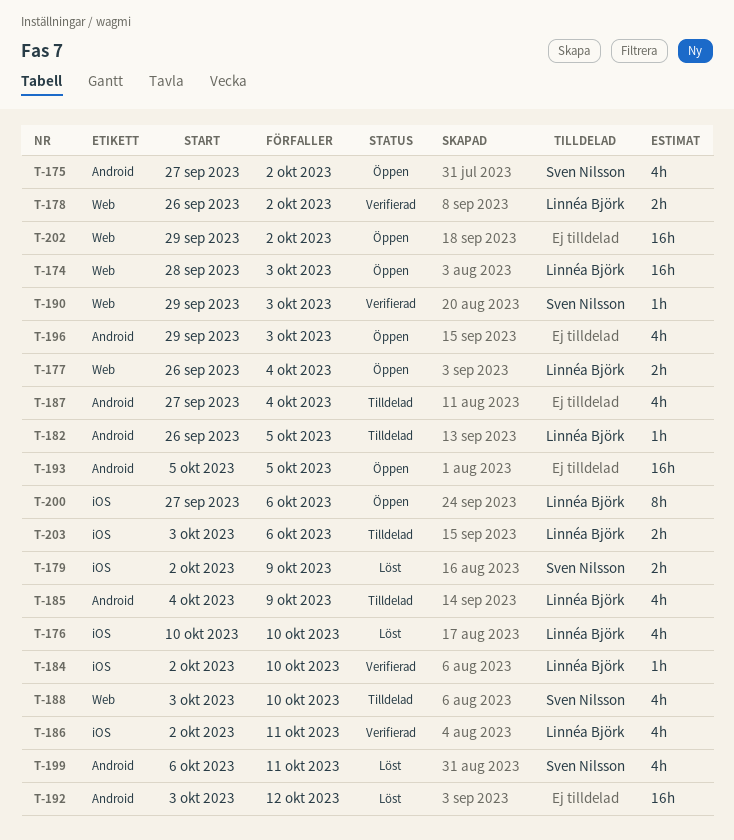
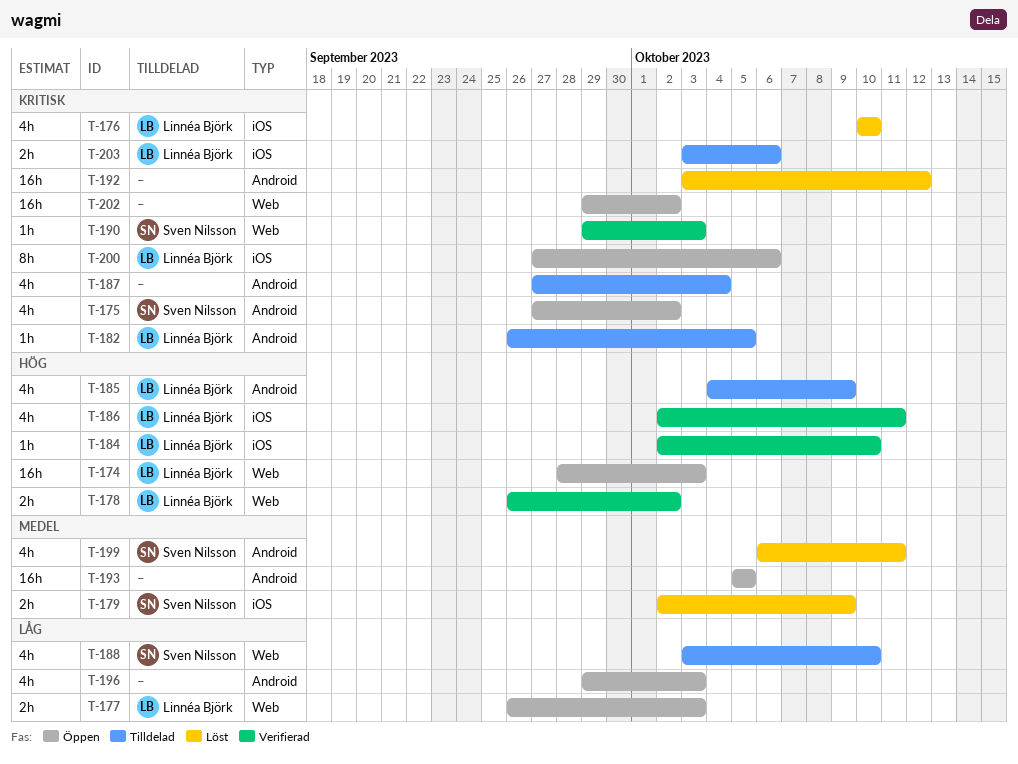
T-177, due: Oct 4 -> Oct 3

